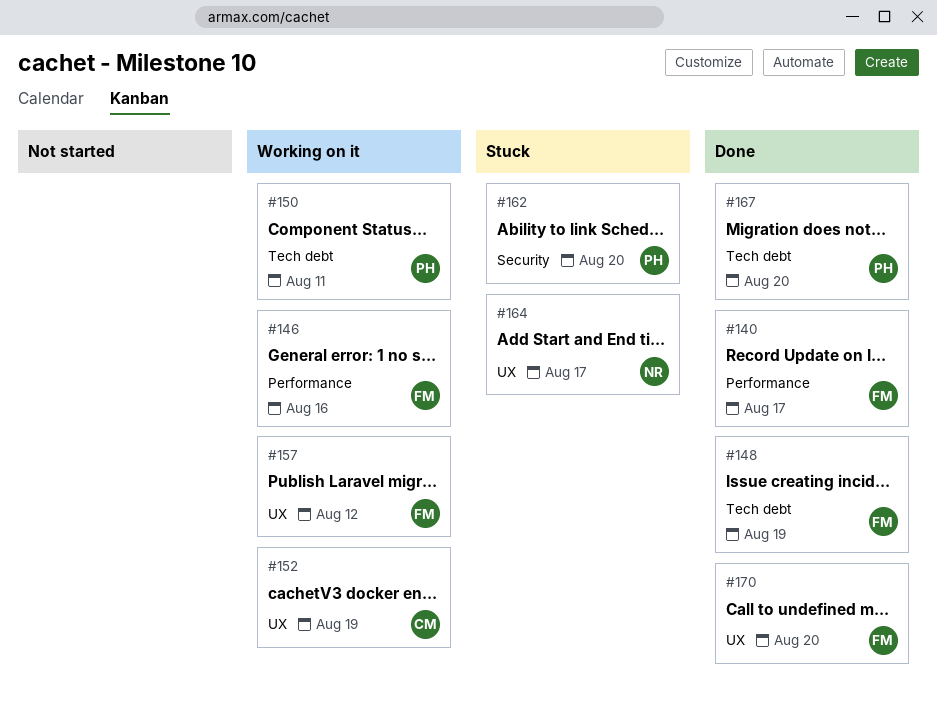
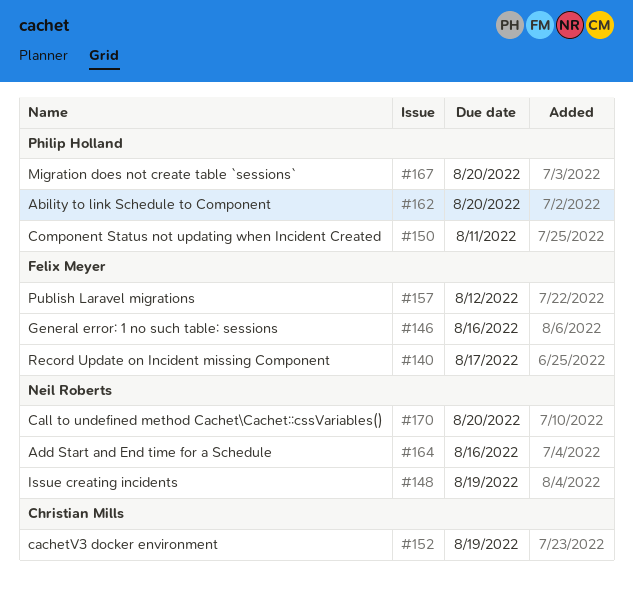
#148, owner: Felix Meyer -> Neil Roberts
#164, due: Aug 17 -> Aug 16
#170, owner: Felix Meyer -> Neil Roberts

